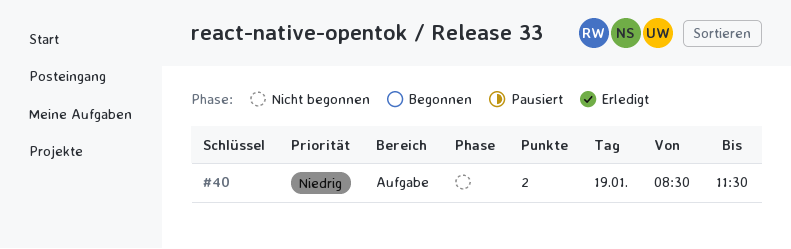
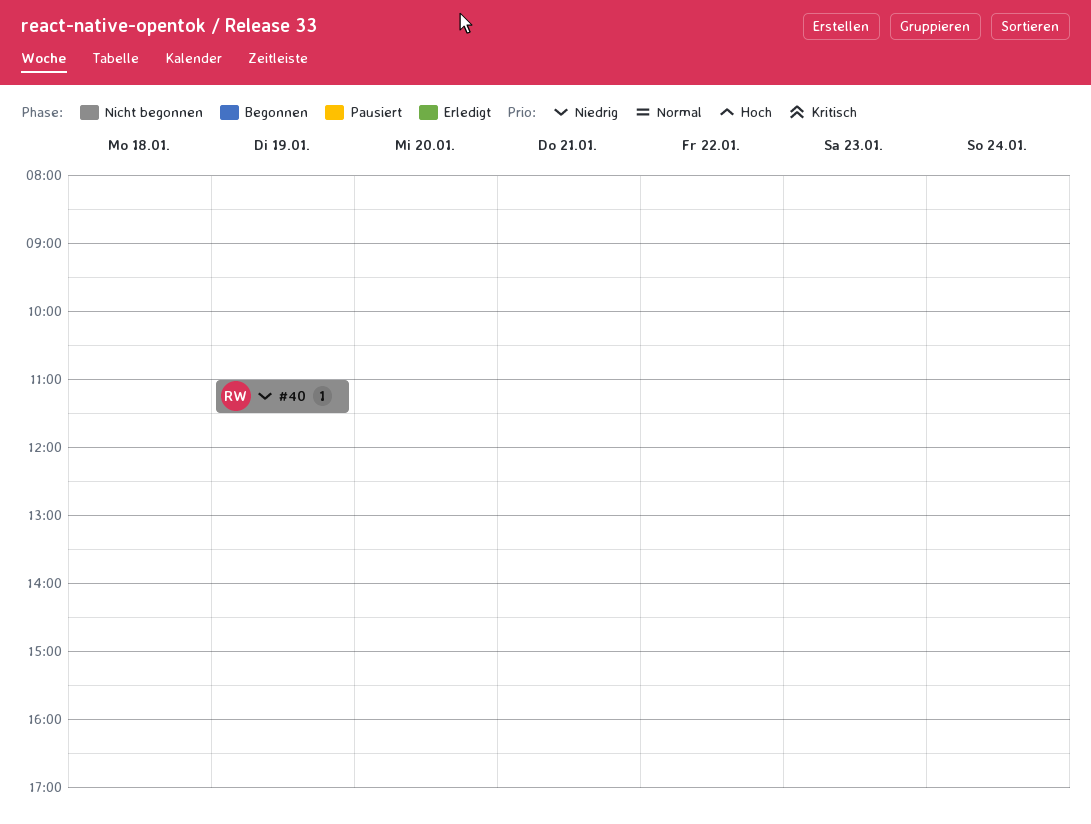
#40, estimate: 2 -> 1
#40, begins: 08:30 -> 11:00

